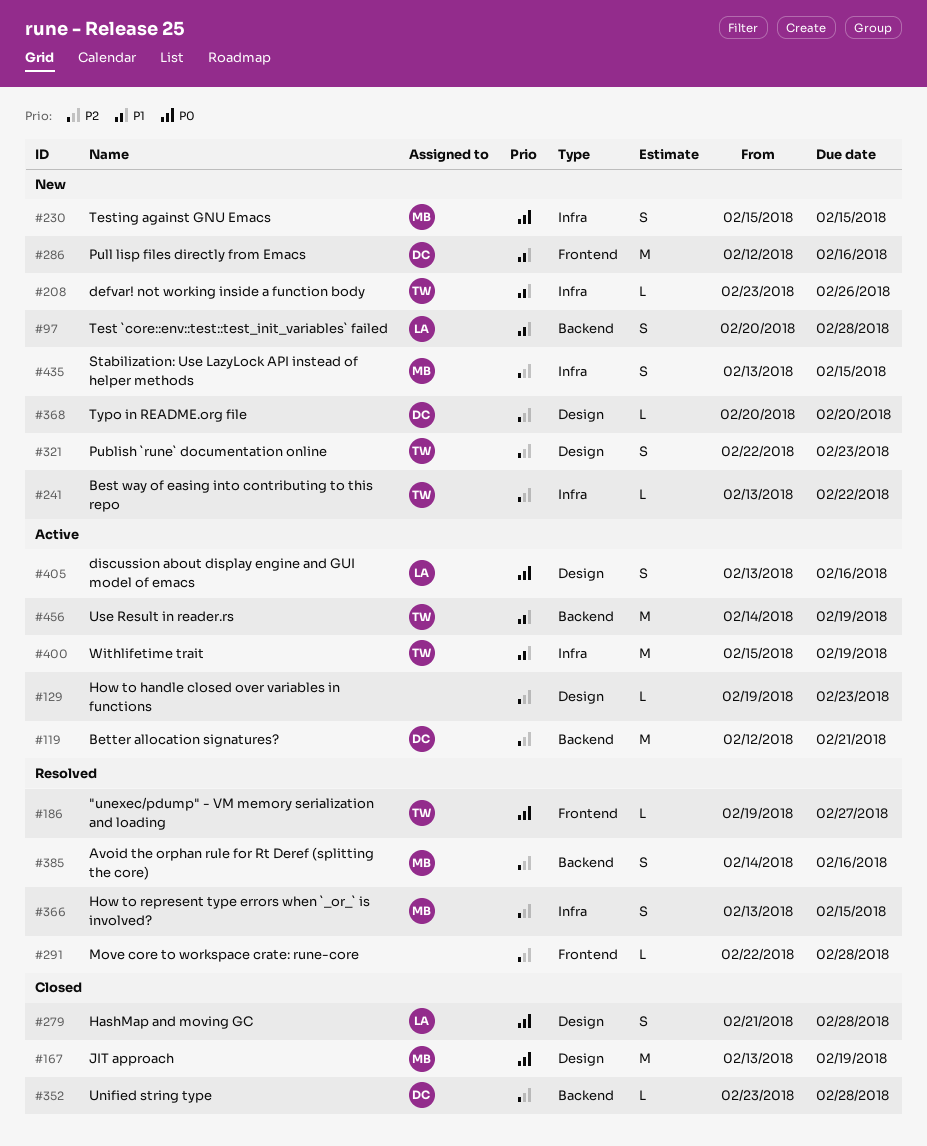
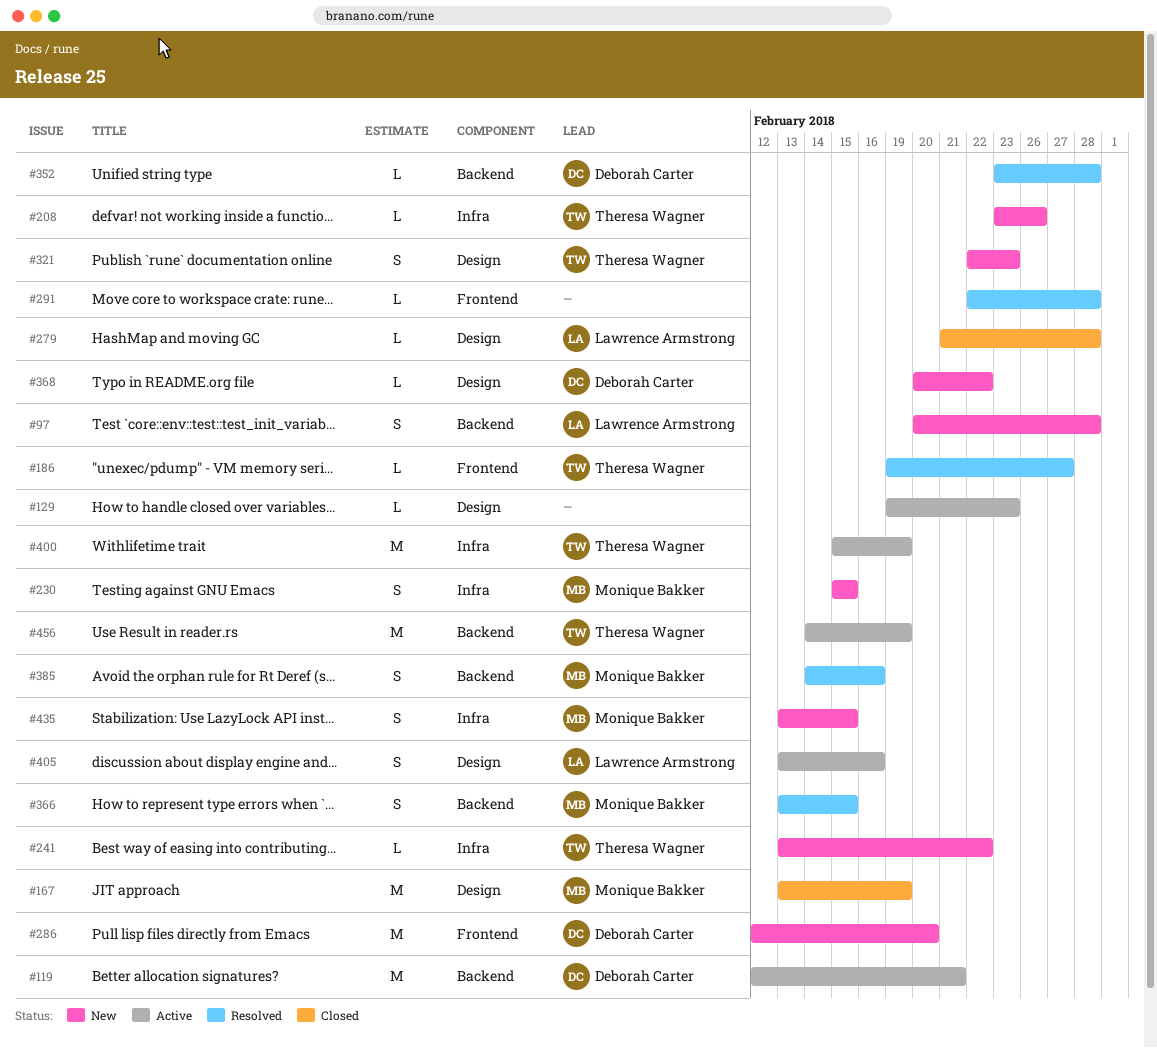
#279, estimate: S -> L
#286, due: Feb 16 -> Feb 20
#352, status: Closed -> Resolved
#366, label: Infra -> Backend
#368, due: Feb 20 -> Feb 22

